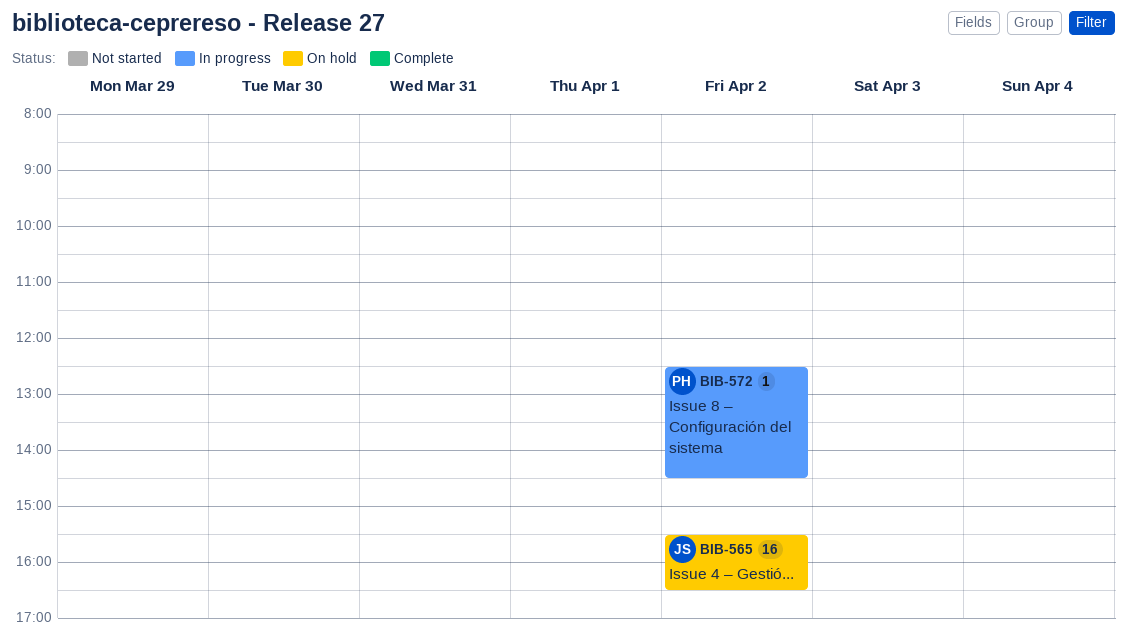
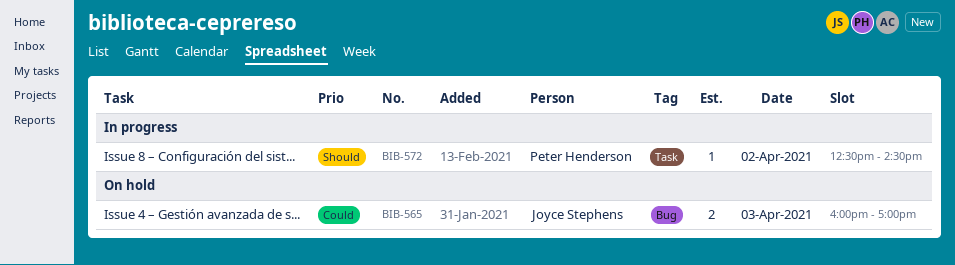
BIB-565, estimate: 16 -> 2
BIB-565, day: Apr 2 -> Apr 3
BIB-565, begins: 15:30 -> 16:00
BIB-565, ends: 16:30 -> 17:00

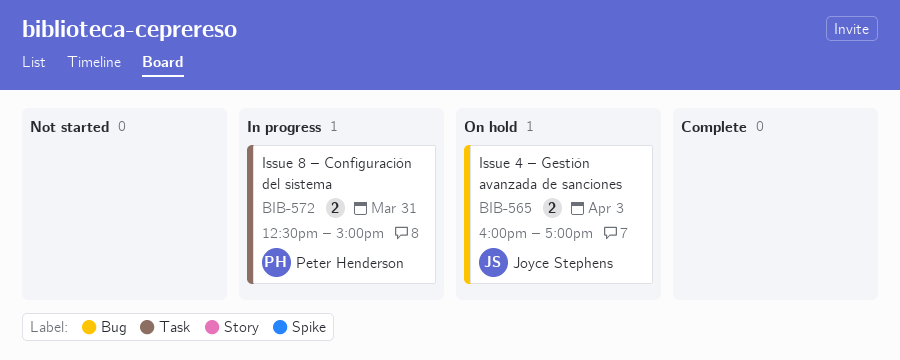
BIB-572, estimate: 1 -> 2
BIB-572, day: Apr 2 -> Mar 31
BIB-572, ends: 14:30 -> 15:00

